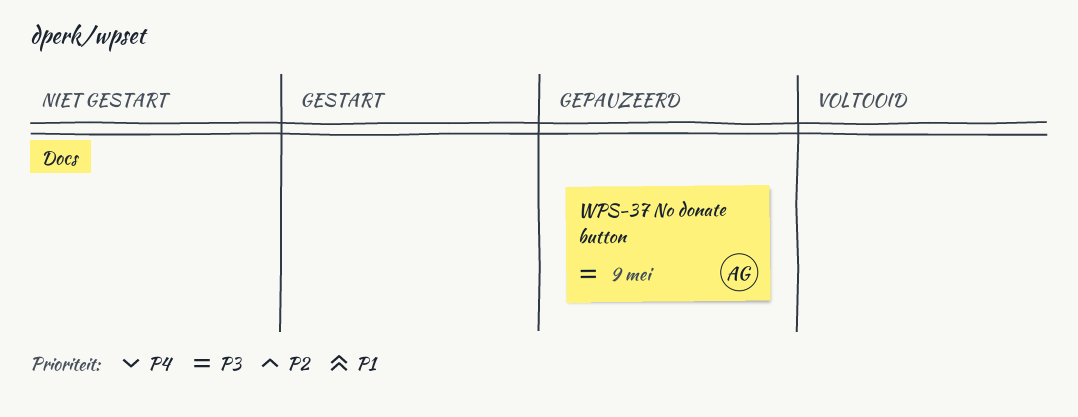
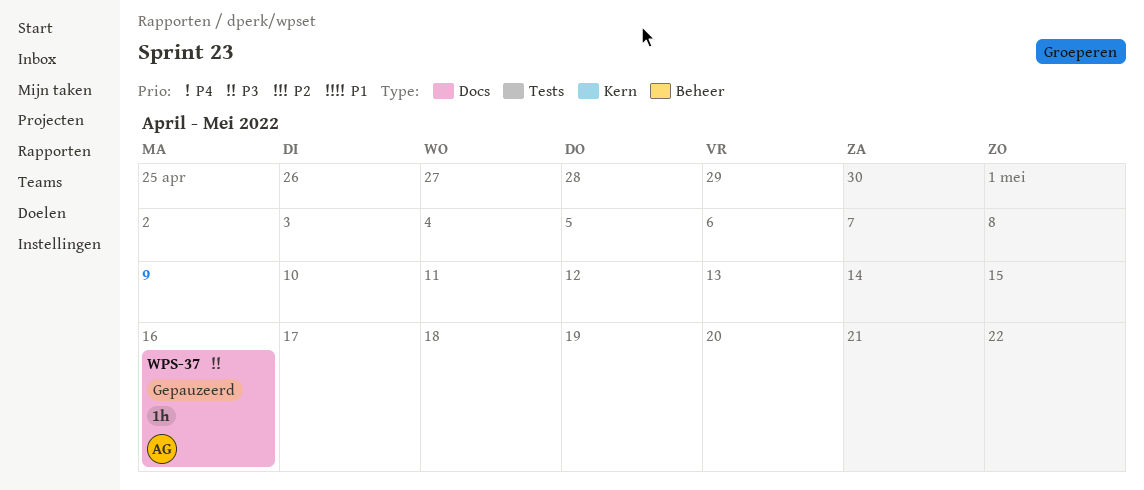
WPS-37, due: May 9 -> May 16

